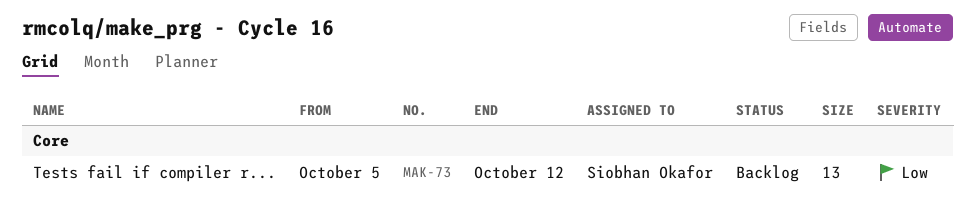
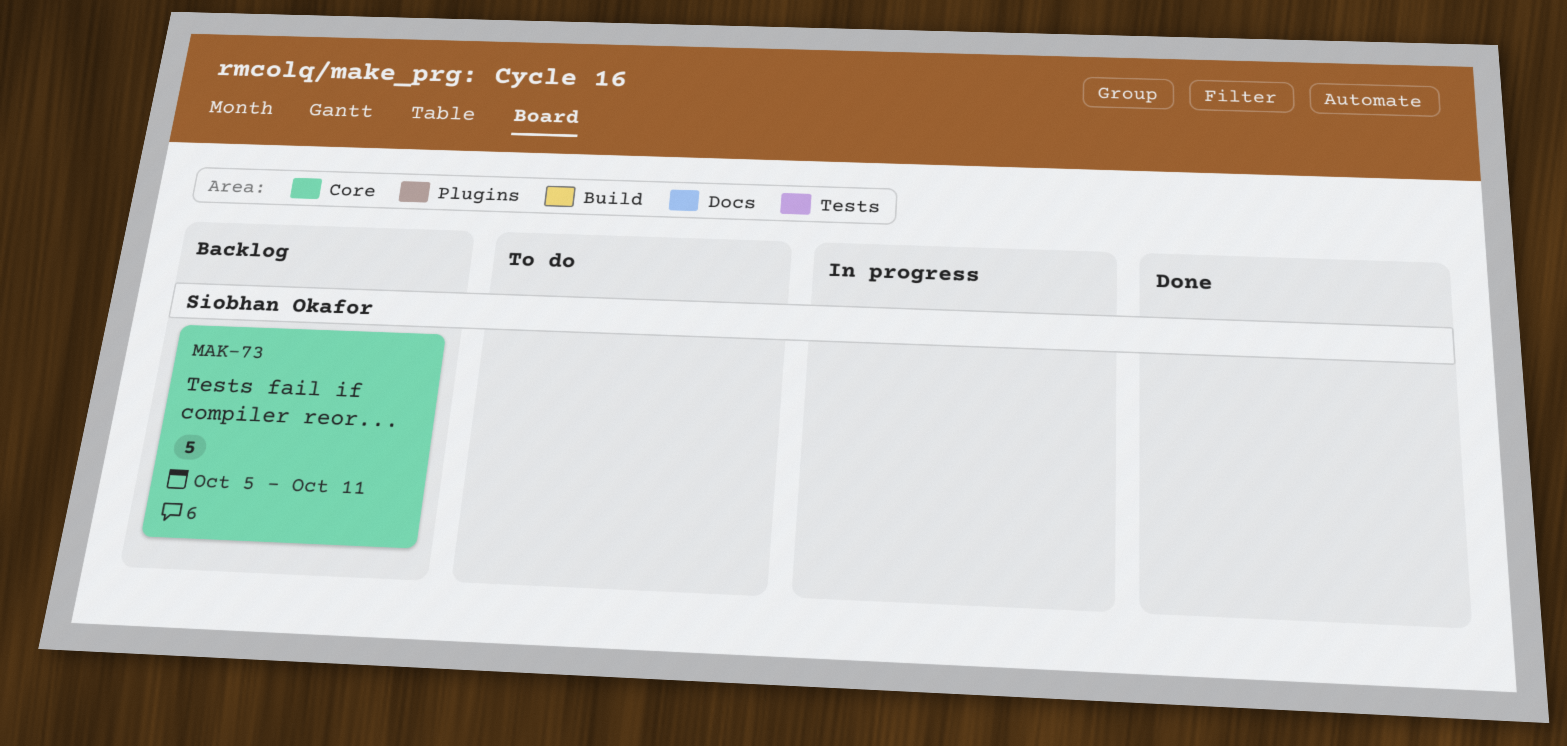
MAK-73, estimate: 13 -> 5
MAK-73, due: Oct 12 -> Oct 11

